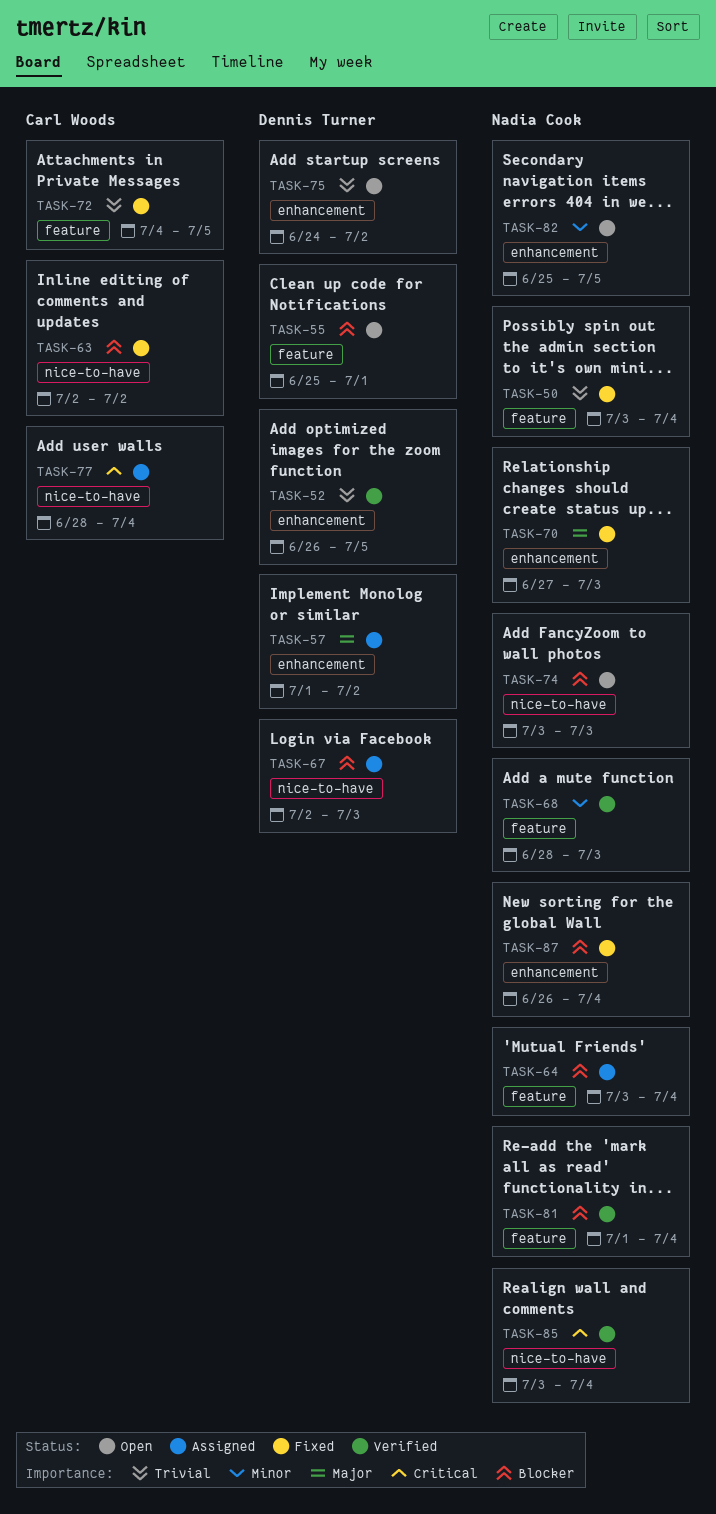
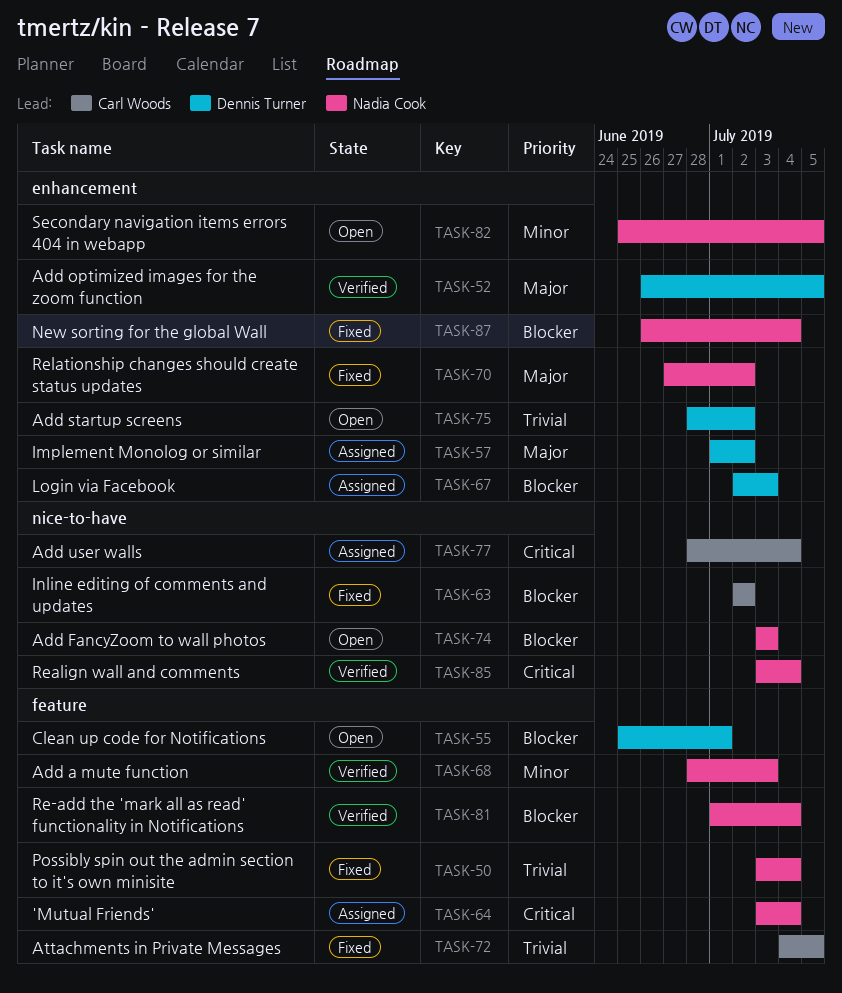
TASK-52, priority: Trivial -> Major
TASK-64, priority: Blocker -> Critical
TASK-67, label: nice-to-have -> enhancement
TASK-70, due: Jul 3 -> Jul 2
TASK-75, start: Jun 24 -> Jun 28

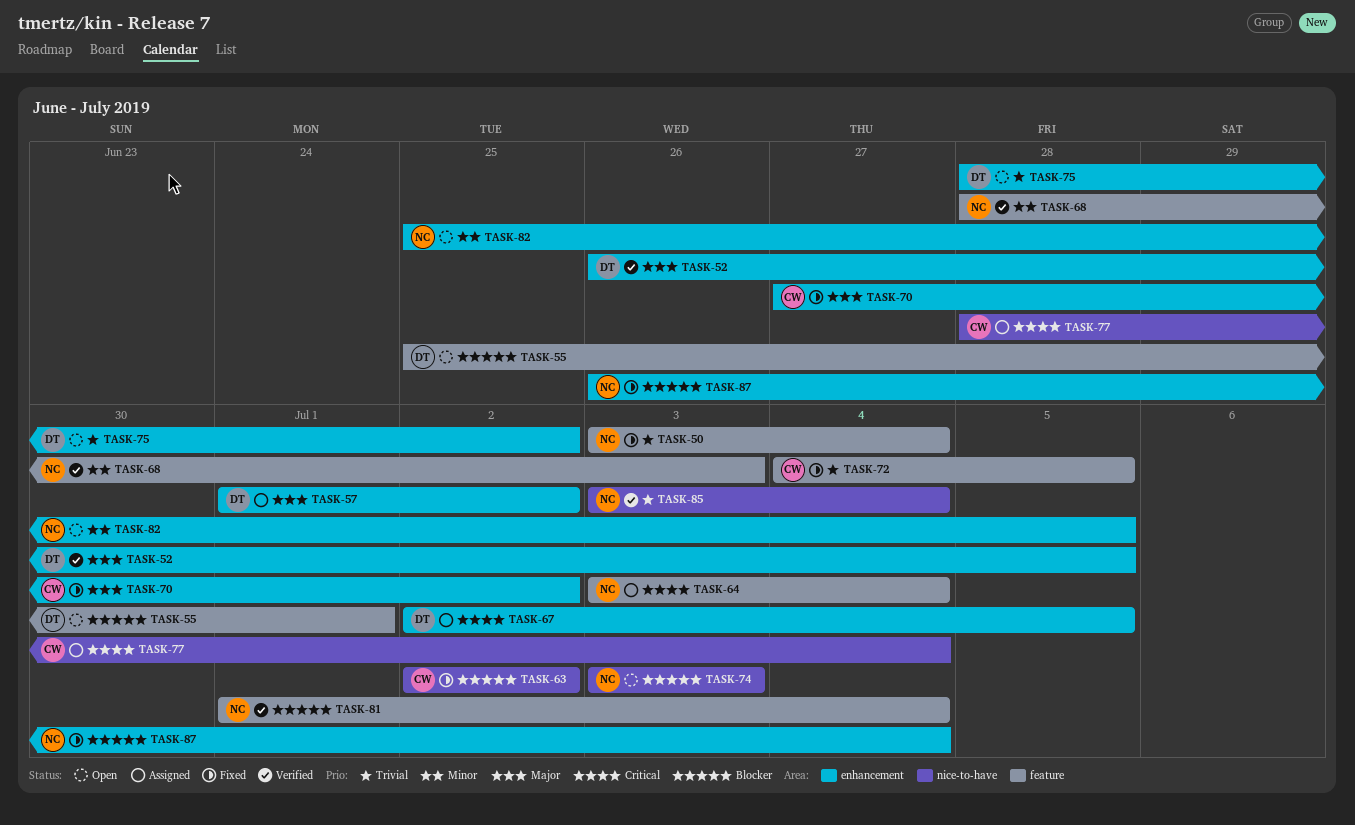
TASK-67, priority: Blocker -> Critical
TASK-67, due: Jul 3 -> Jul 5
TASK-70, owner: Nadia Cook -> Carl Woods
TASK-85, priority: Critical -> Trivial

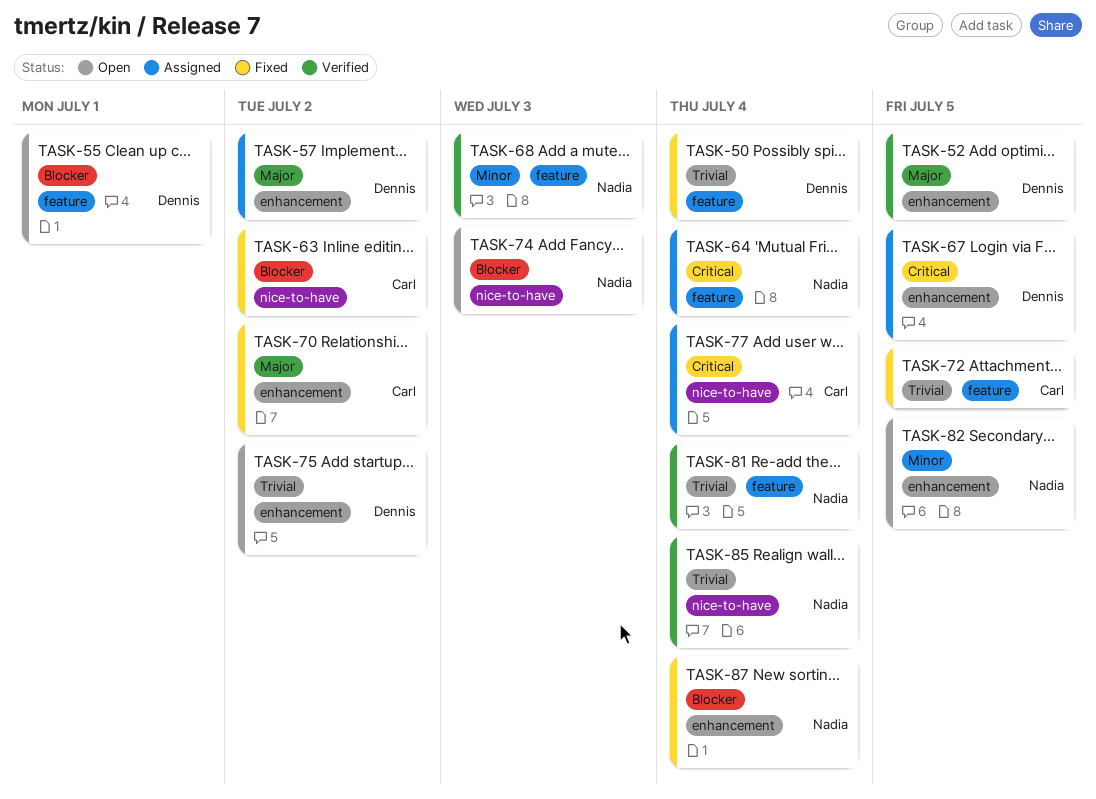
TASK-50, owner: Nadia -> Dennis
TASK-81, priority: Blocker -> Trivial

